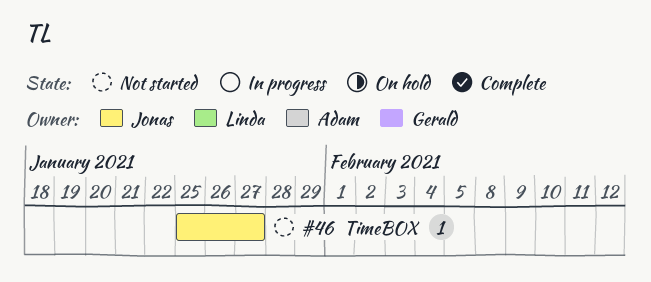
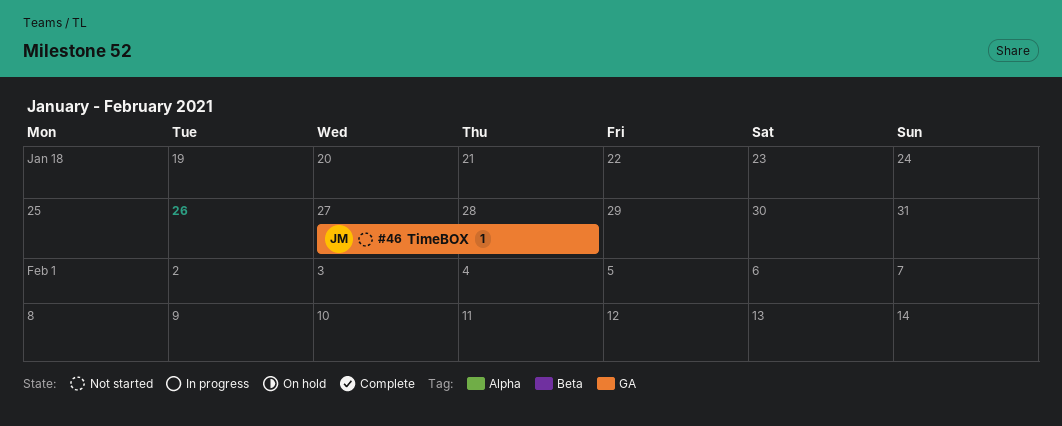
#46, start: Jan 25 -> Jan 27
#46, due: Jan 27 -> Jan 28

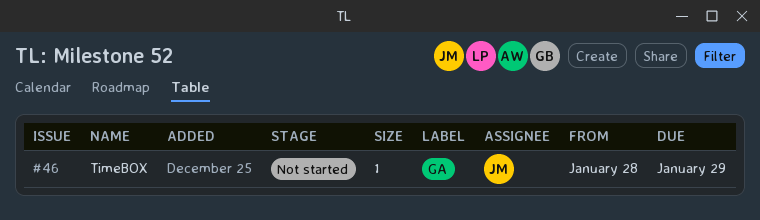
#46, start: Jan 27 -> Jan 28
#46, due: Jan 28 -> Jan 29

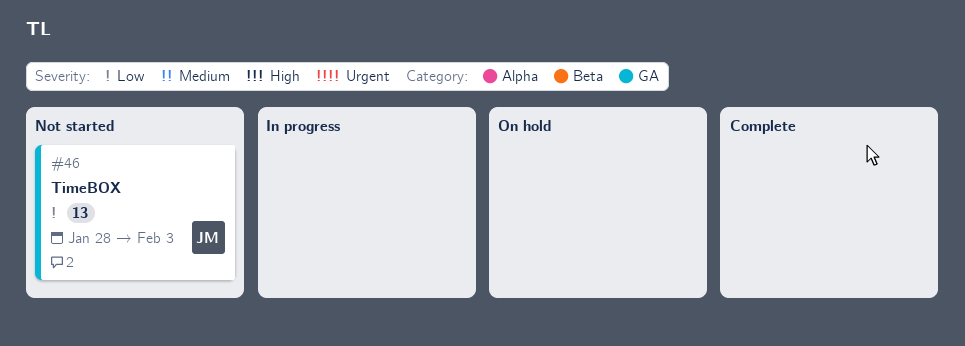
#46, estimate: 1 -> 13
#46, due: Jan 29 -> Feb 3

